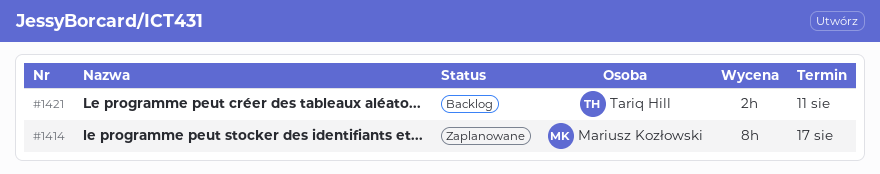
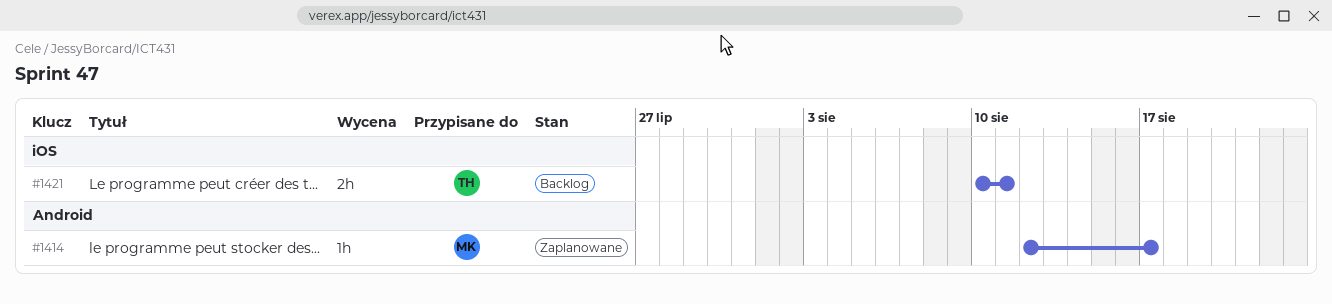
#1414, estimate: 8h -> 1h

